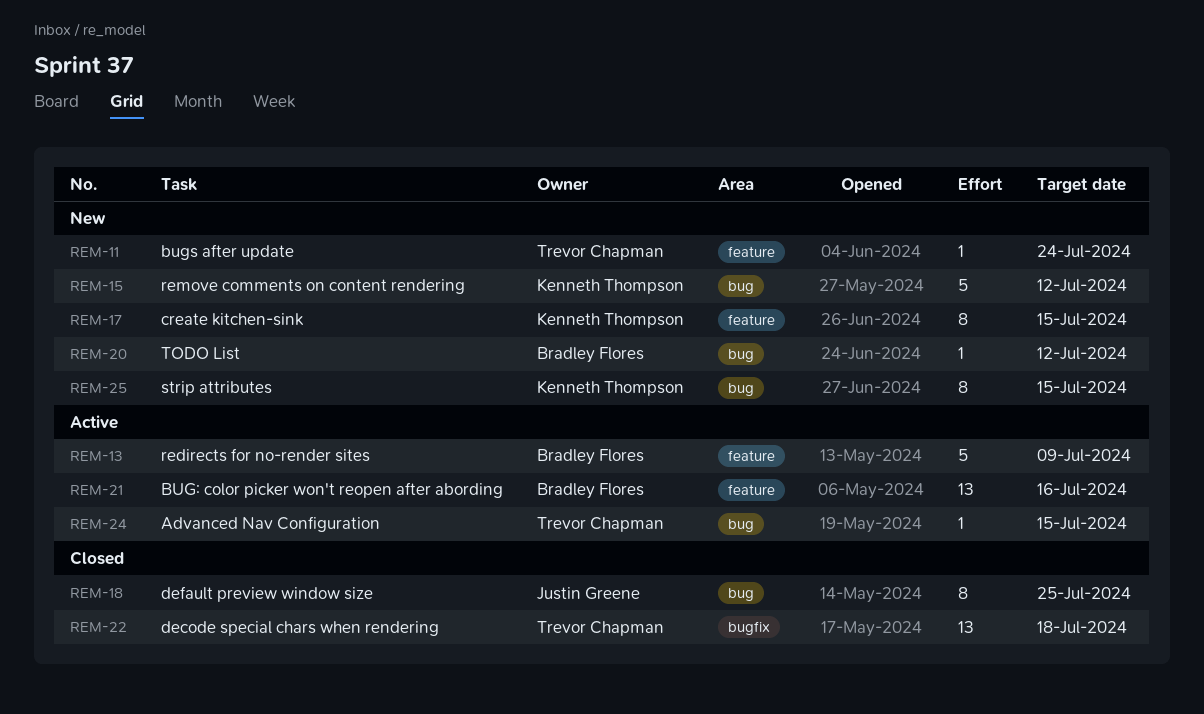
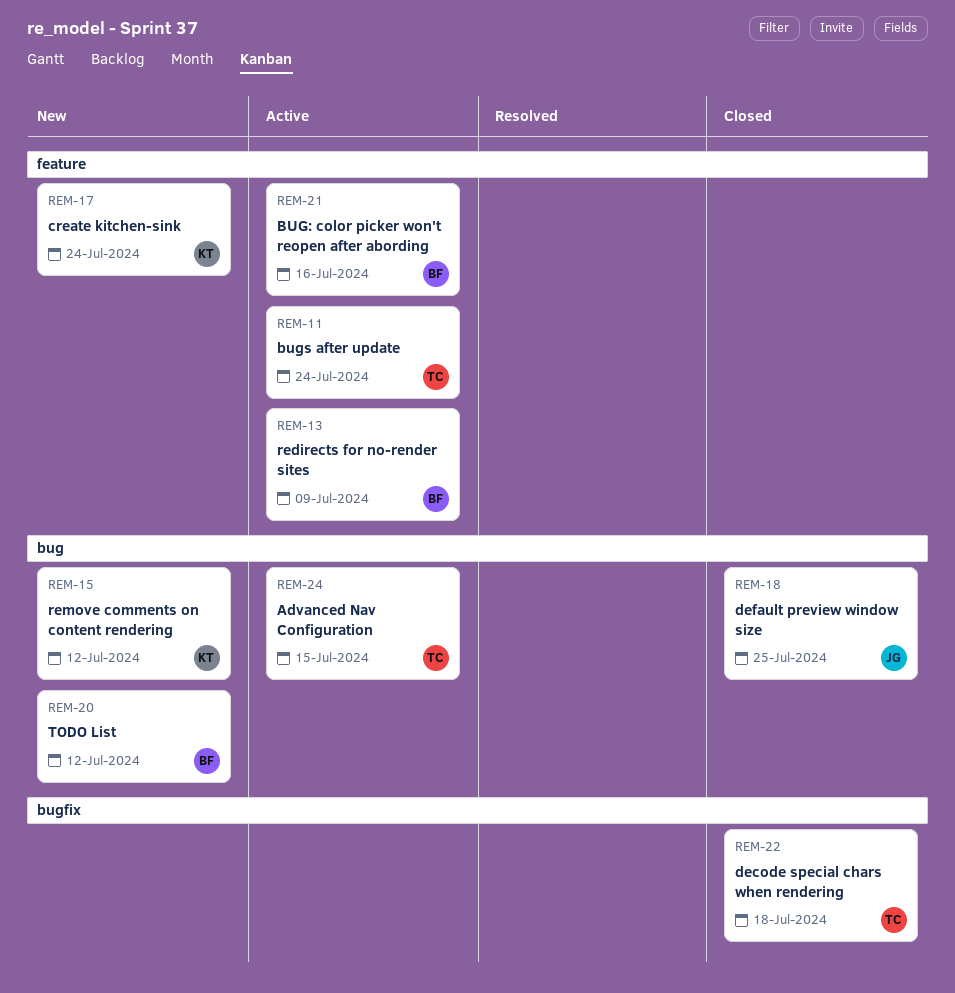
REM-11, status: New -> Active
REM-17, due: Jul 15 -> Jul 24
REM-25: present -> none

